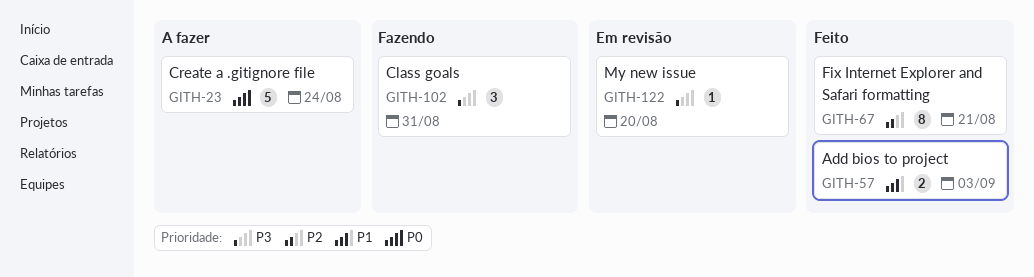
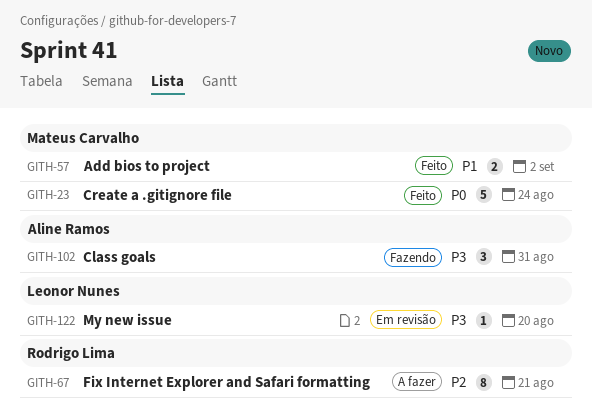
GITH-23, status: A fazer -> Feito
GITH-57, due: Sep 3 -> Sep 2
GITH-67, status: Feito -> A fazer

